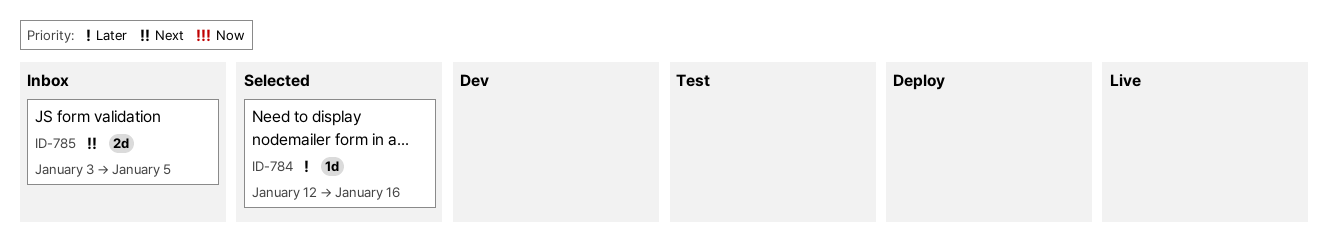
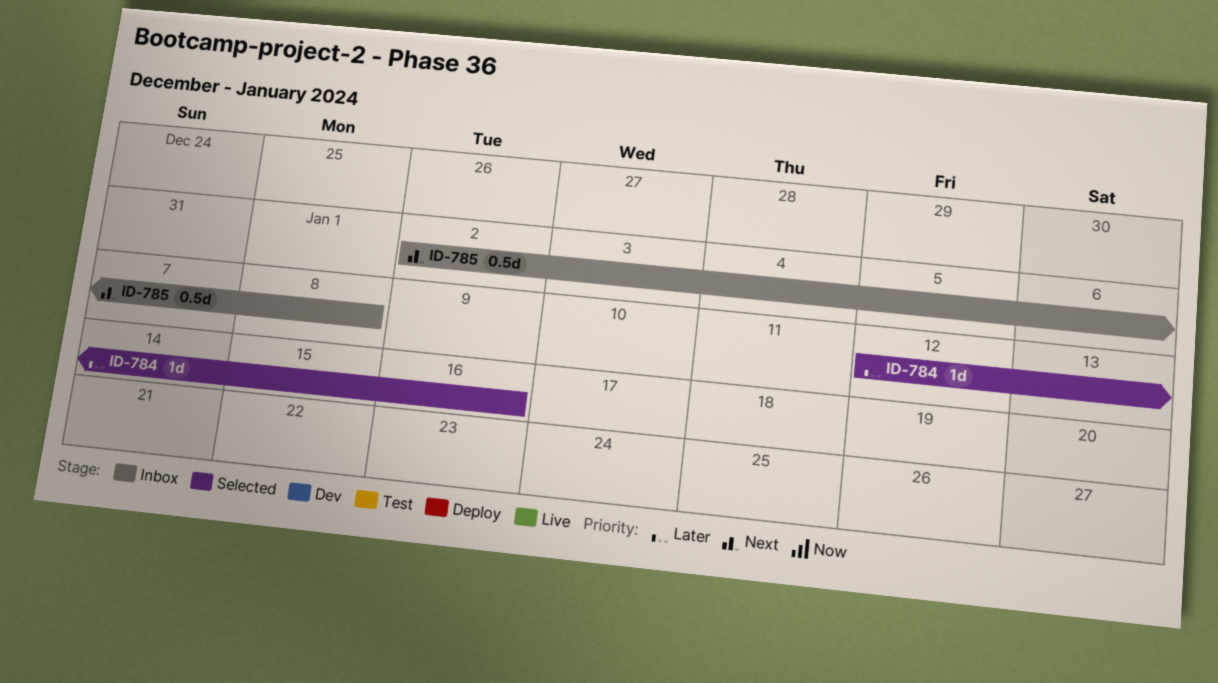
ID-785, estimate: 2d -> 0.5d
ID-785, start: Jan 3 -> Jan 2
ID-785, due: Jan 5 -> Jan 8

